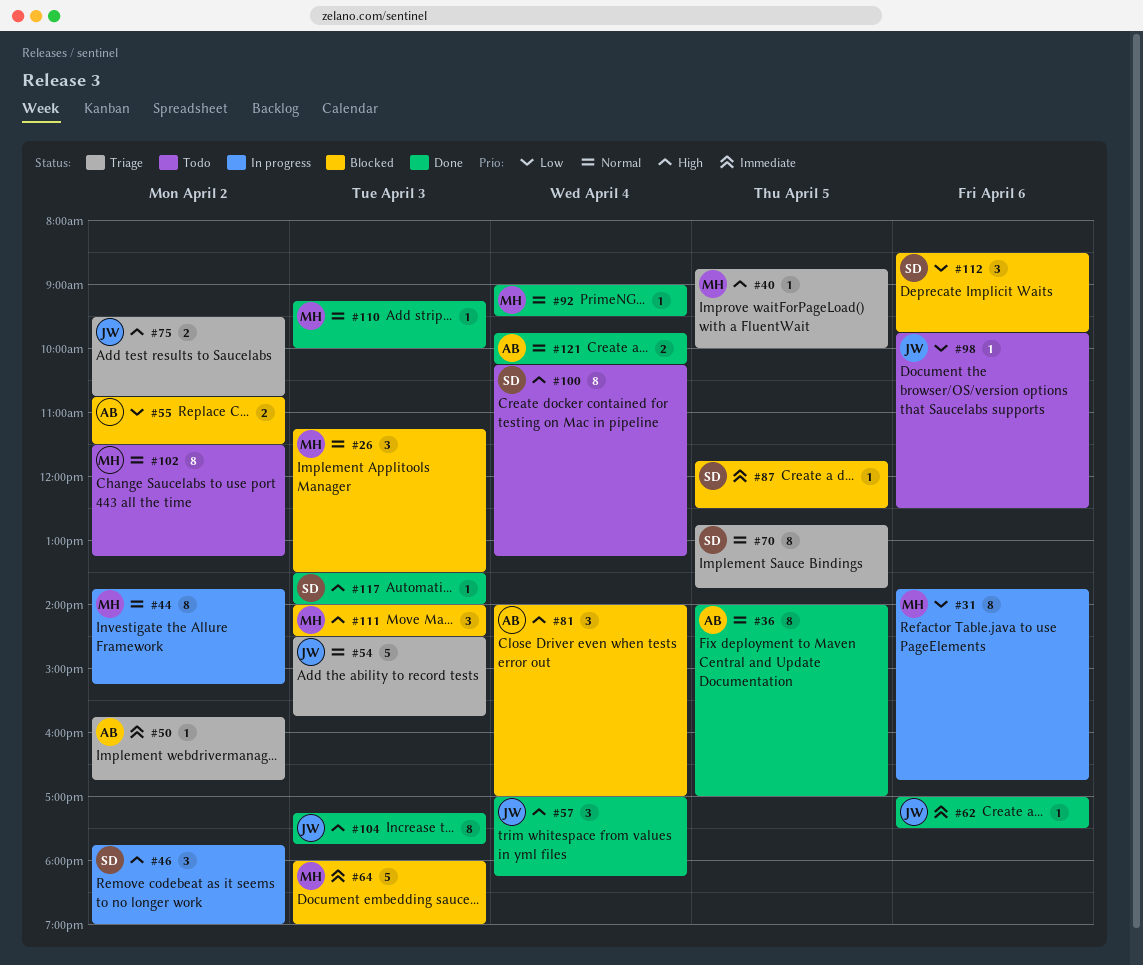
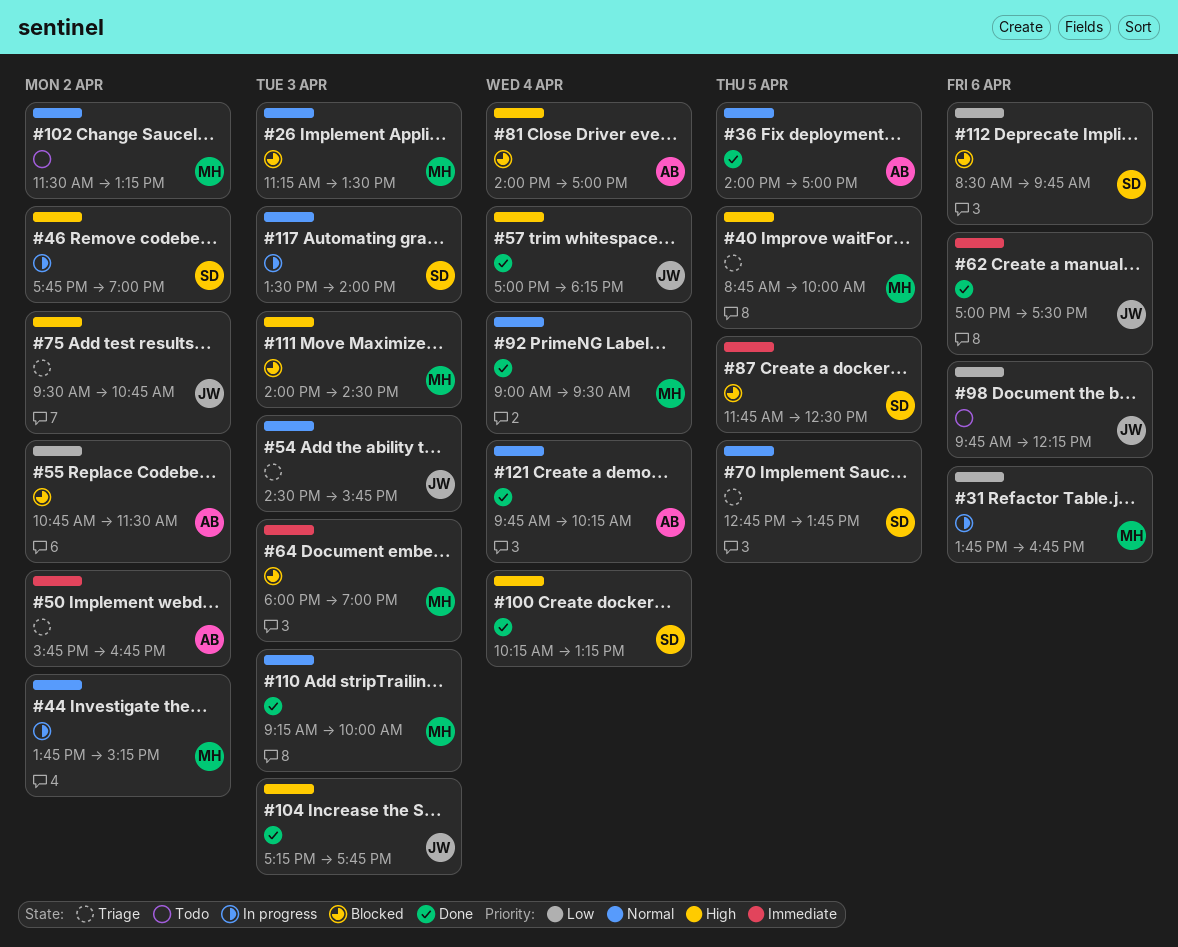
#98, ends: 12:30 -> 12:15
#100, status: Todo -> Done
#117, status: Done -> In progress
#117, priority: High -> Normal

